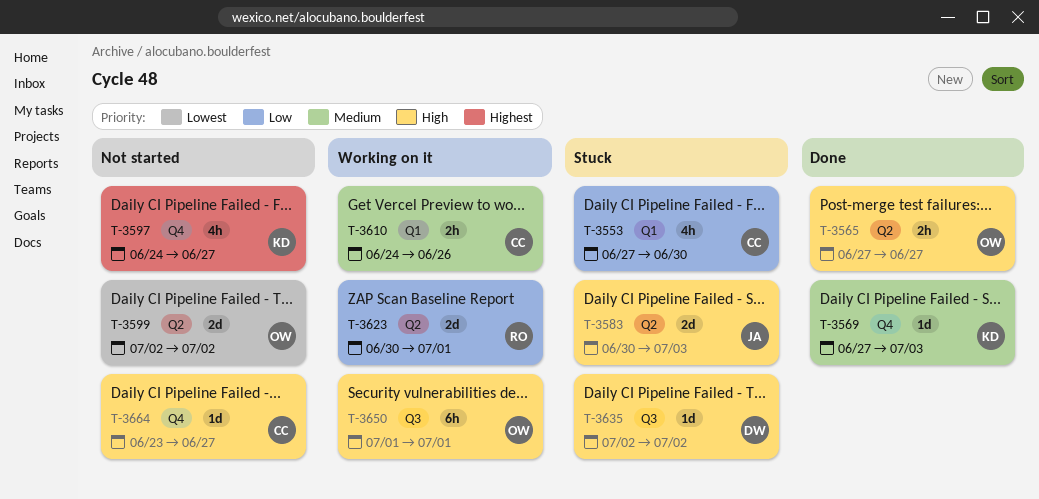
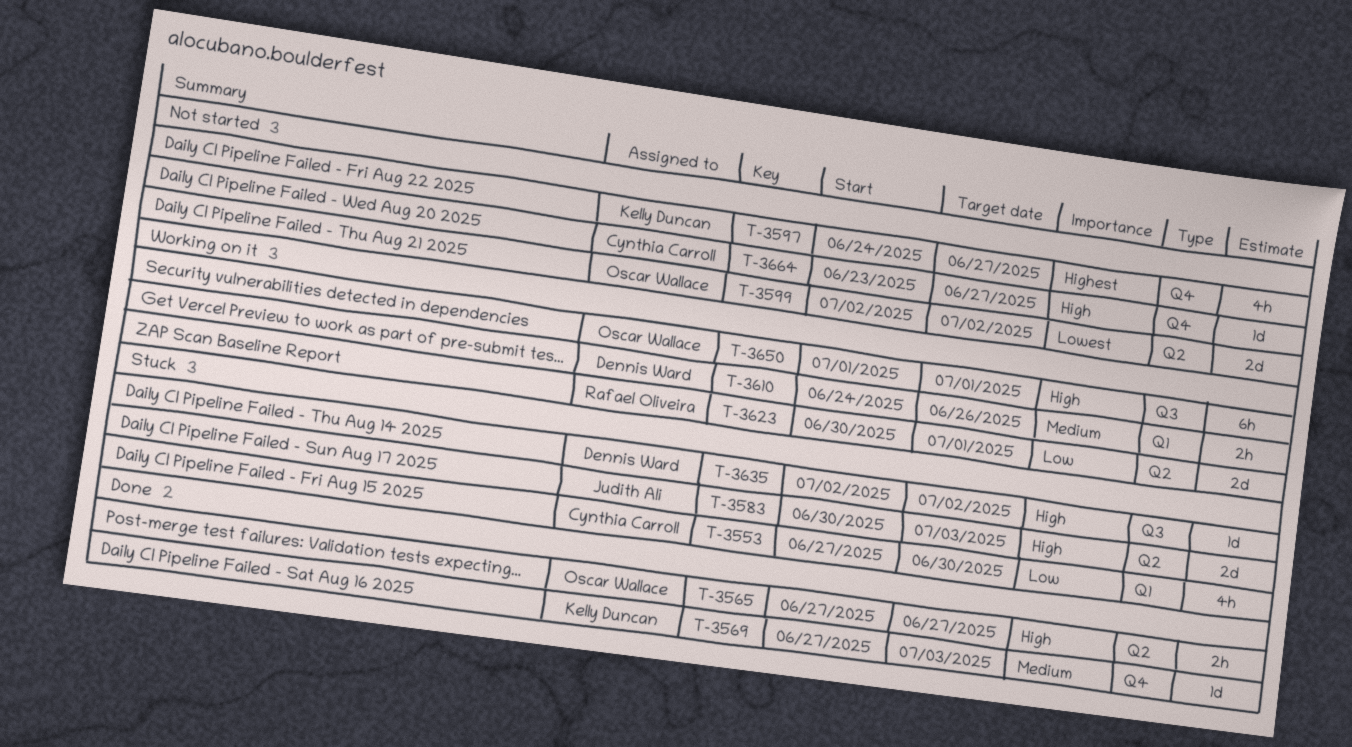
T-3610, owner: Cynthia Carroll -> Dennis Ward

